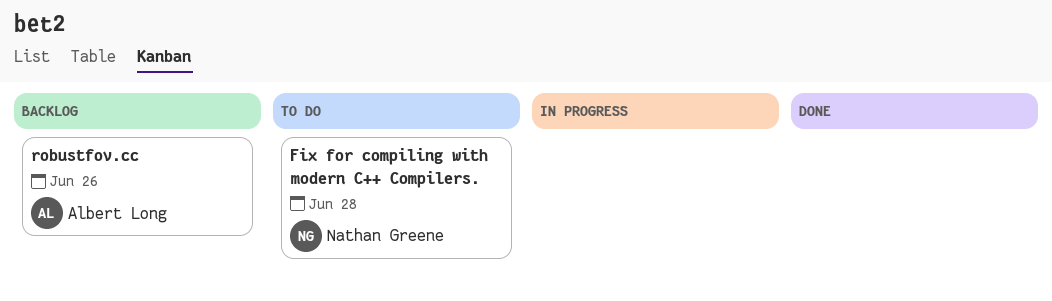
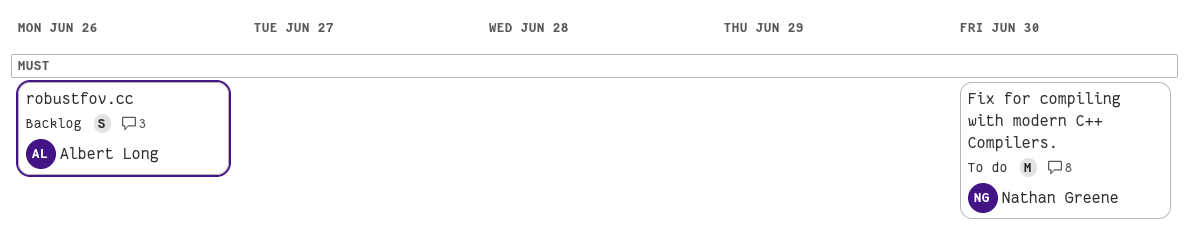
Fix for compiling with modern C++ Compilers., due: Jun 28 -> Jun 30

